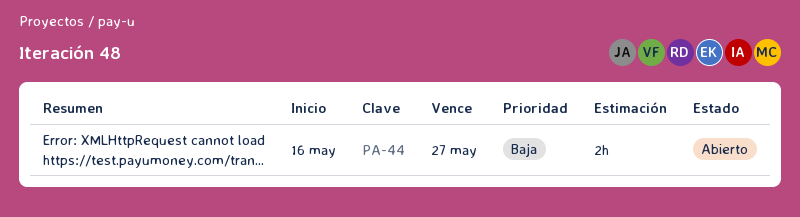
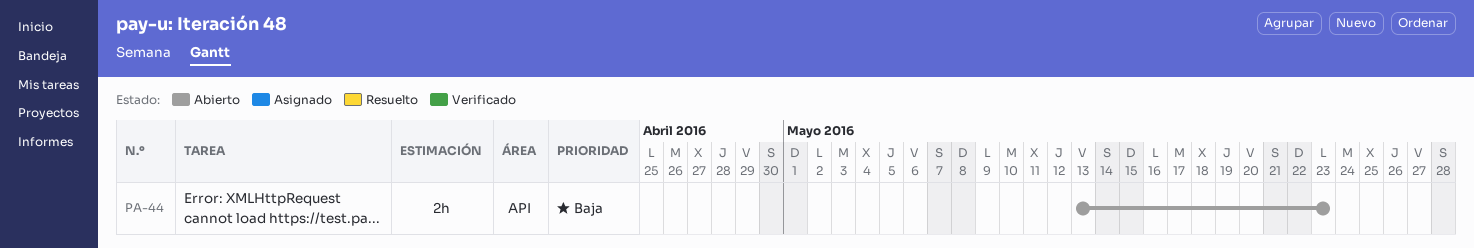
PA-44, start: May 16 -> May 13
PA-44, due: May 27 -> May 23

